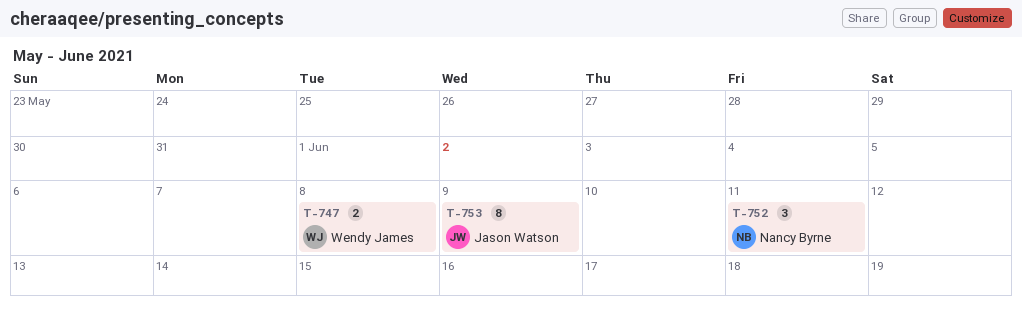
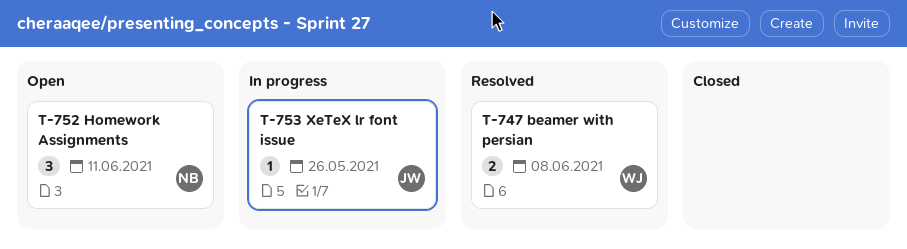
T-753, estimate: 8 -> 1
T-753, due: Jun 9 -> May 26

